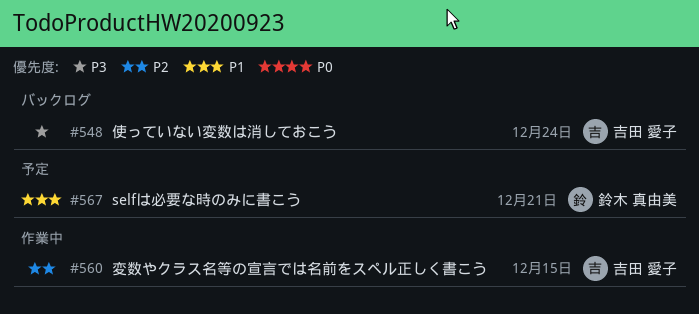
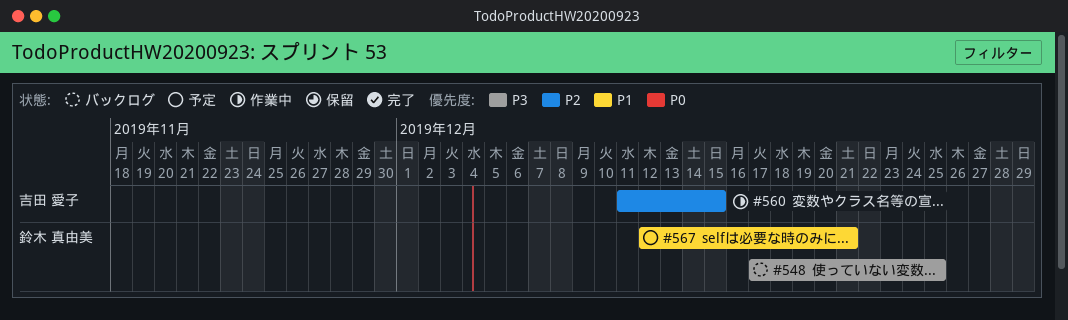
#548, owner: 吉田 愛子 -> 鈴木 真由美
#548, due: Dec 24 -> Dec 25

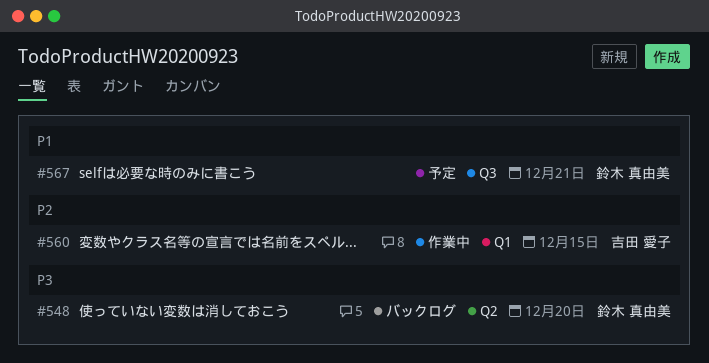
#548, due: Dec 25 -> Dec 20

